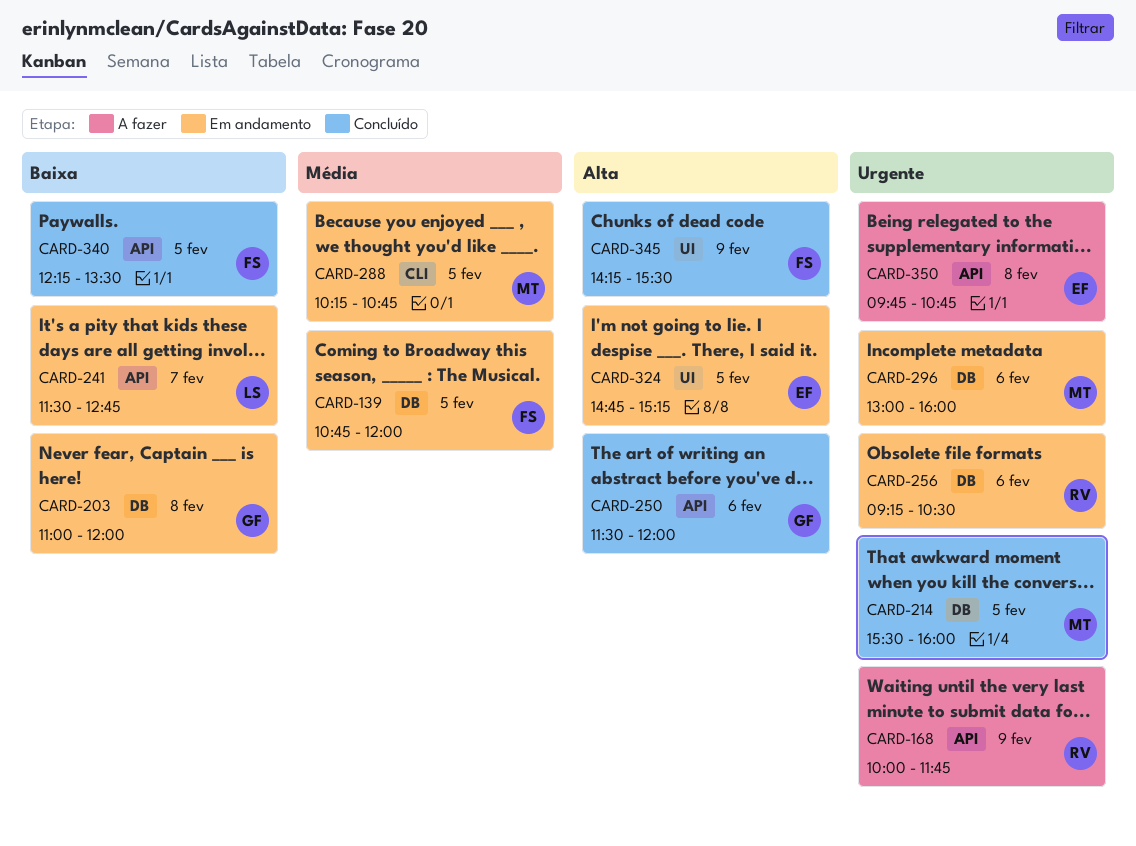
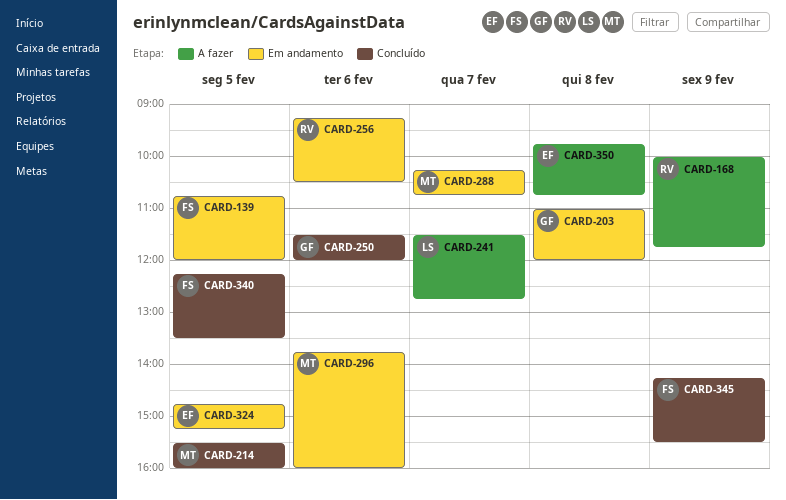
CARD-241, status: Em andamento -> A fazer
CARD-288, day: Feb 5 -> Feb 7
CARD-296, begins: 13:00 -> 13:45

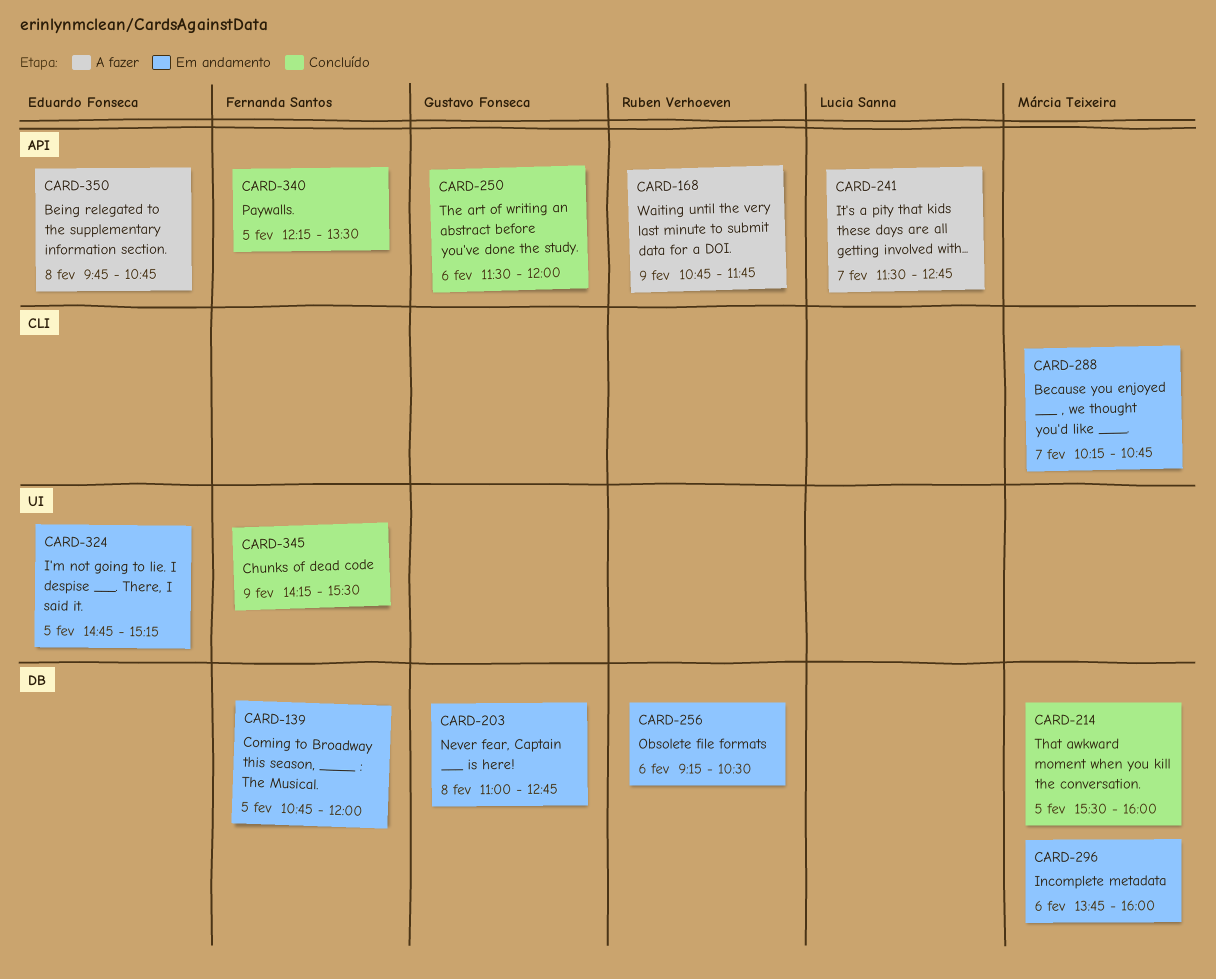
CARD-168, begins: 10:00 -> 10:45
CARD-203, ends: 12:00 -> 12:45

